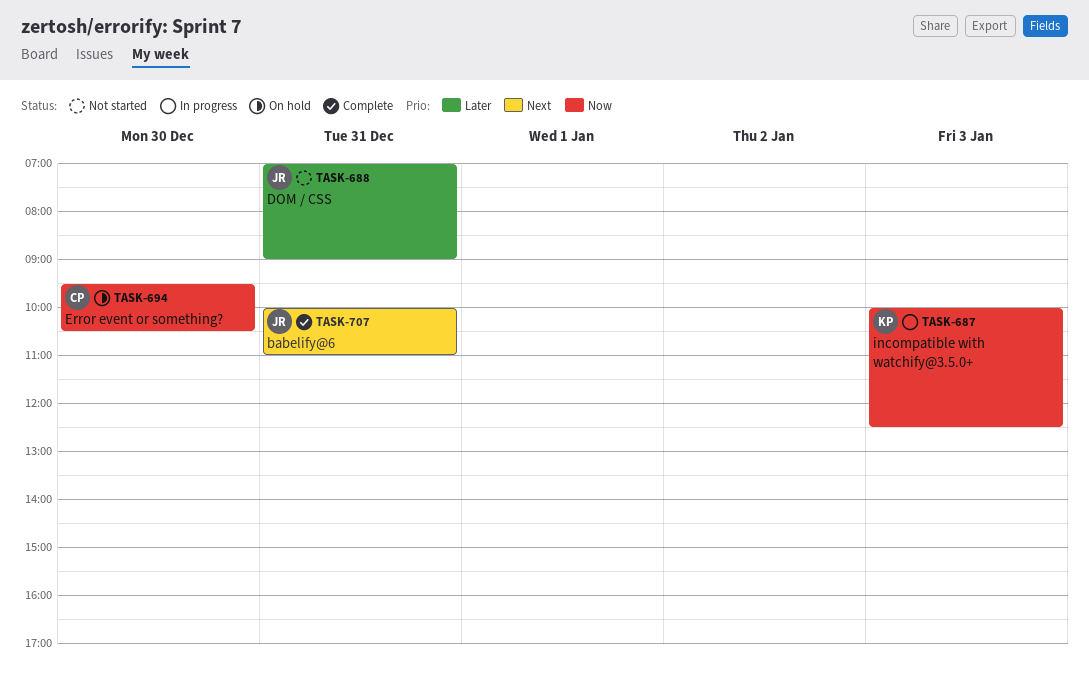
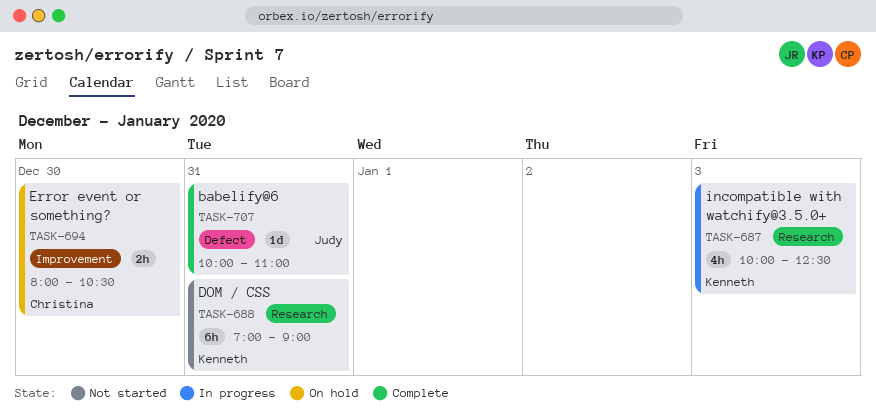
TASK-688, owner: Judy -> Kenneth
TASK-694, begins: 09:30 -> 08:00

